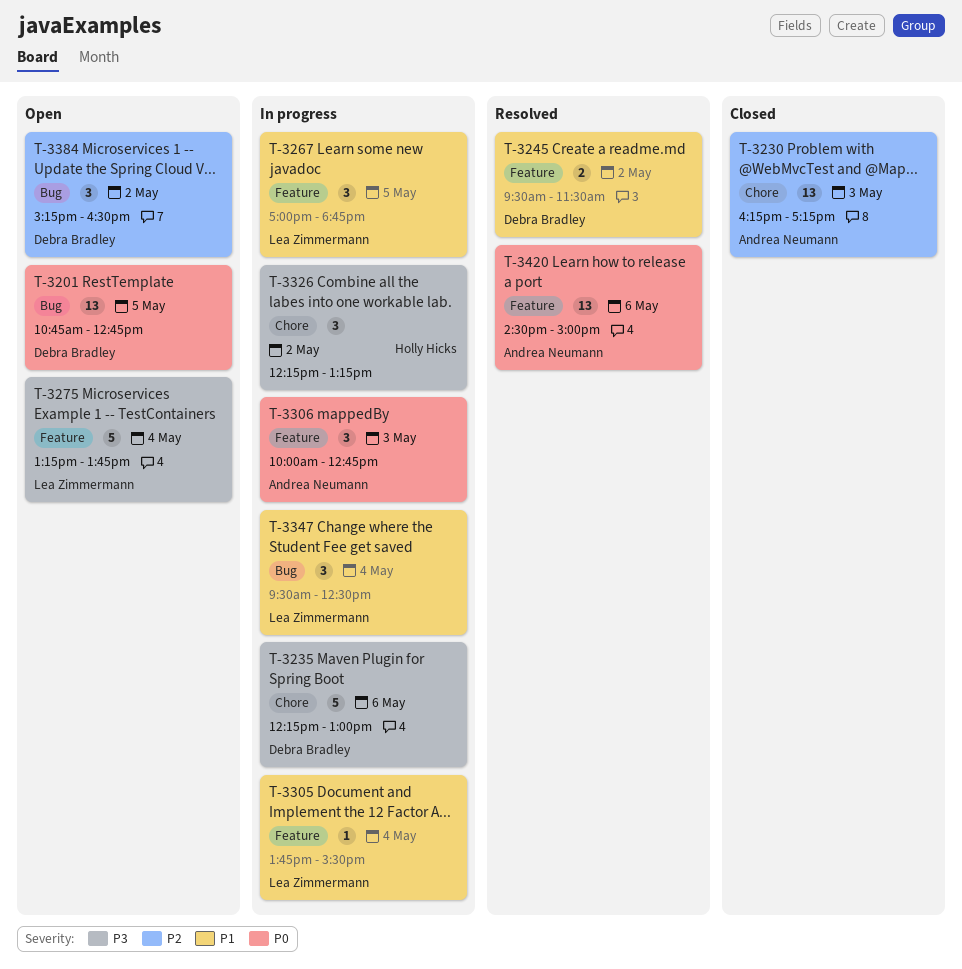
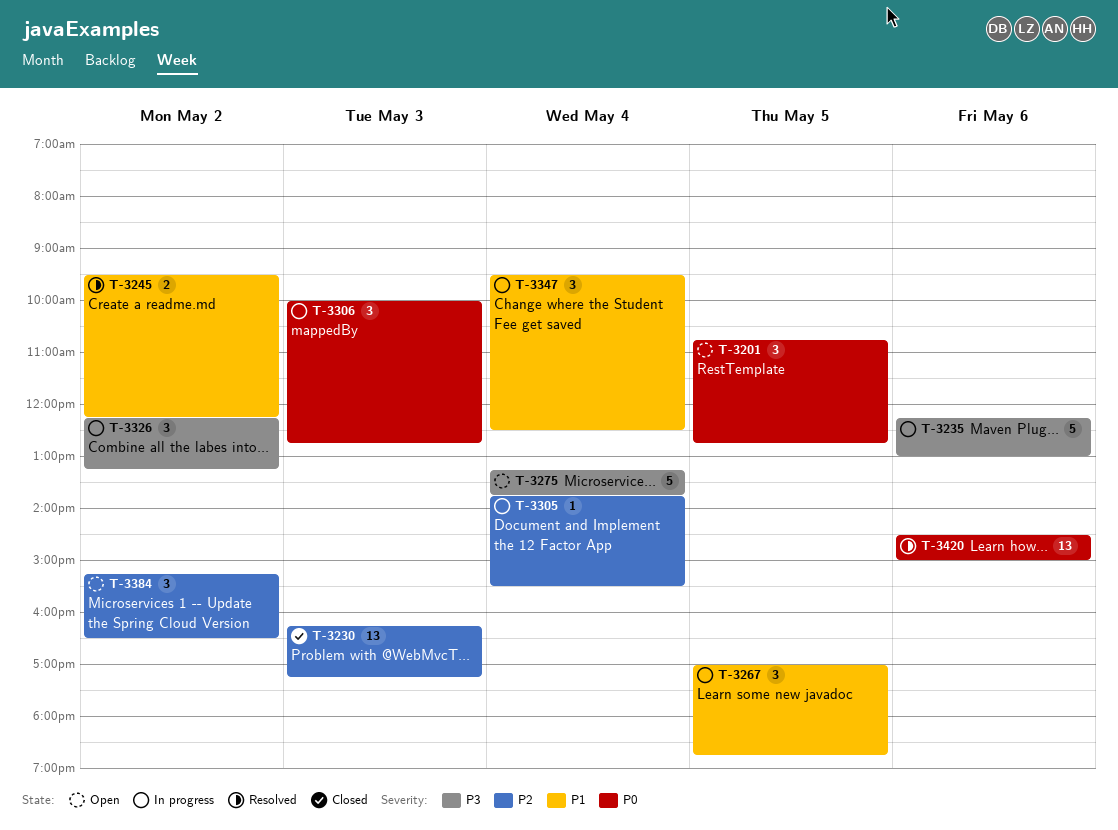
T-3201, estimate: 13 -> 3
T-3245, ends: 11:30 -> 12:15
T-3305, priority: P1 -> P2

